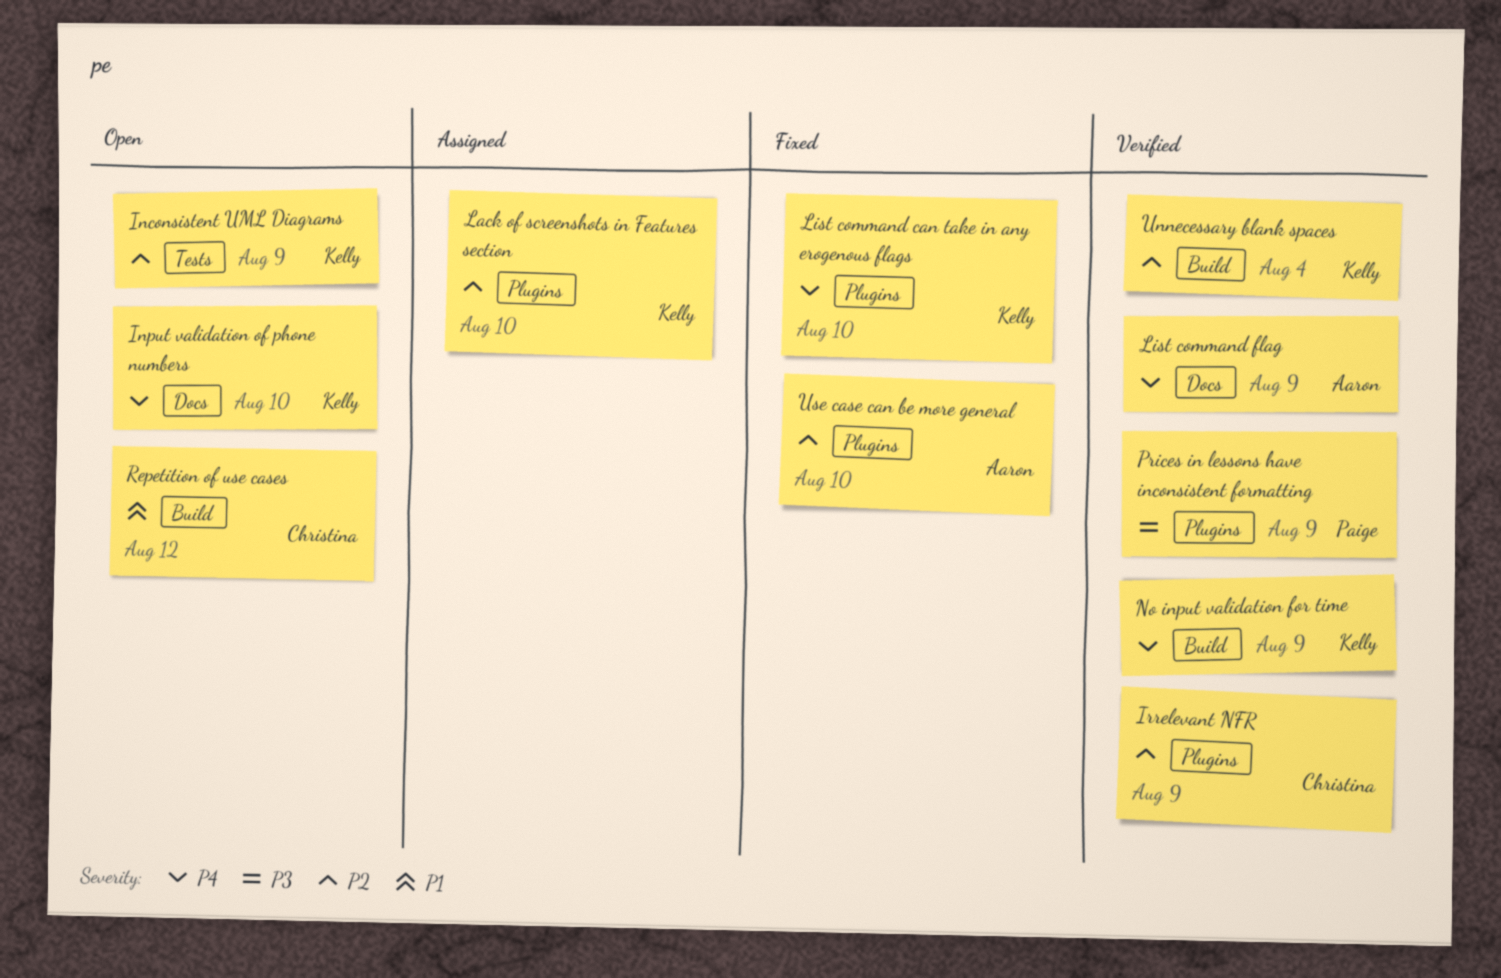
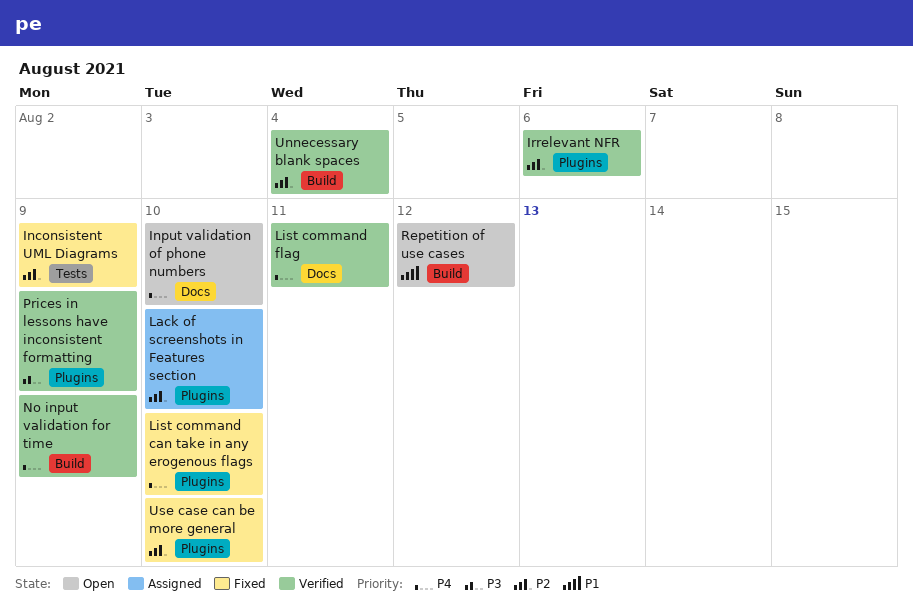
Inconsistent UML Diagrams, status: Open -> Fixed
Irrelevant NFR, due: Aug 9 -> Aug 6
List command flag, due: Aug 9 -> Aug 11

